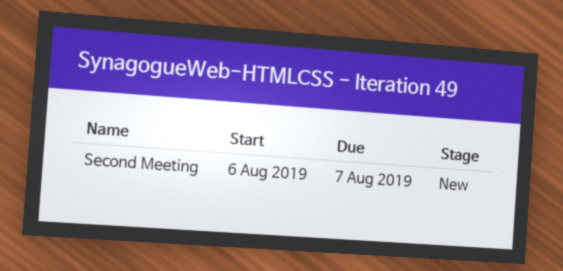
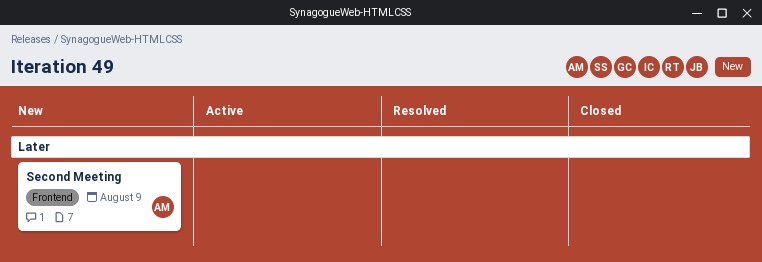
Second Meeting, due: Aug 7 -> Aug 9

